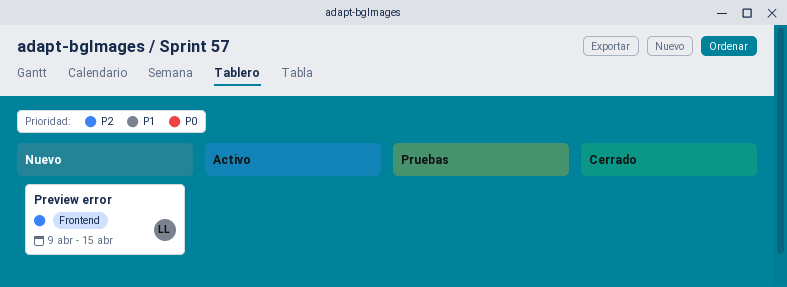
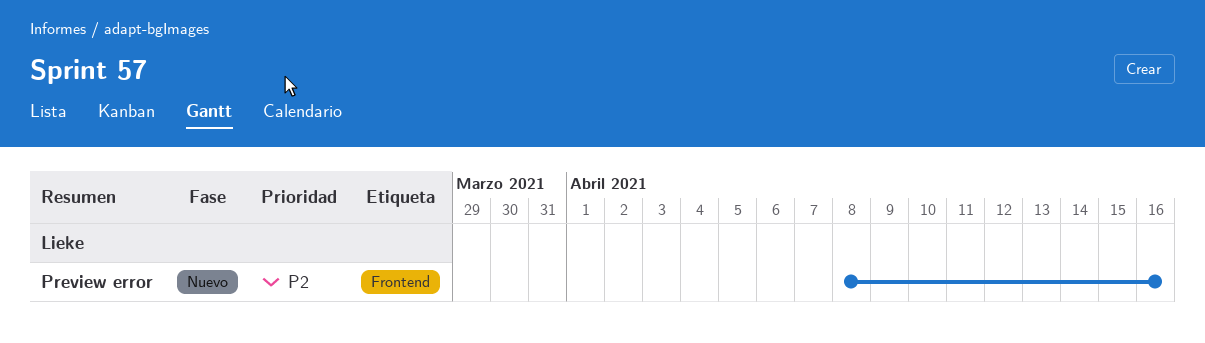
Preview error, start: Apr 9 -> Apr 8
Preview error, due: Apr 15 -> Apr 16

